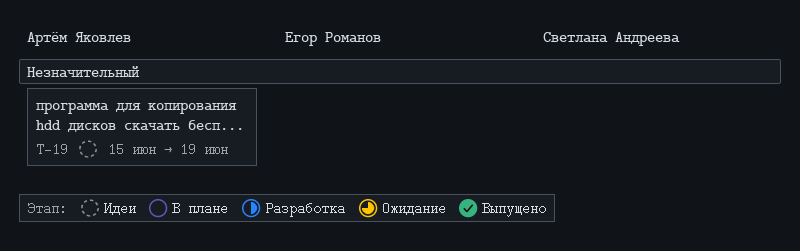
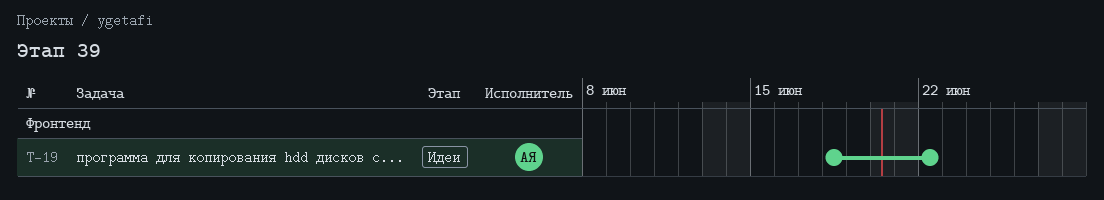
T-19, start: Jun 15 -> Jun 18
T-19, due: Jun 19 -> Jun 22

